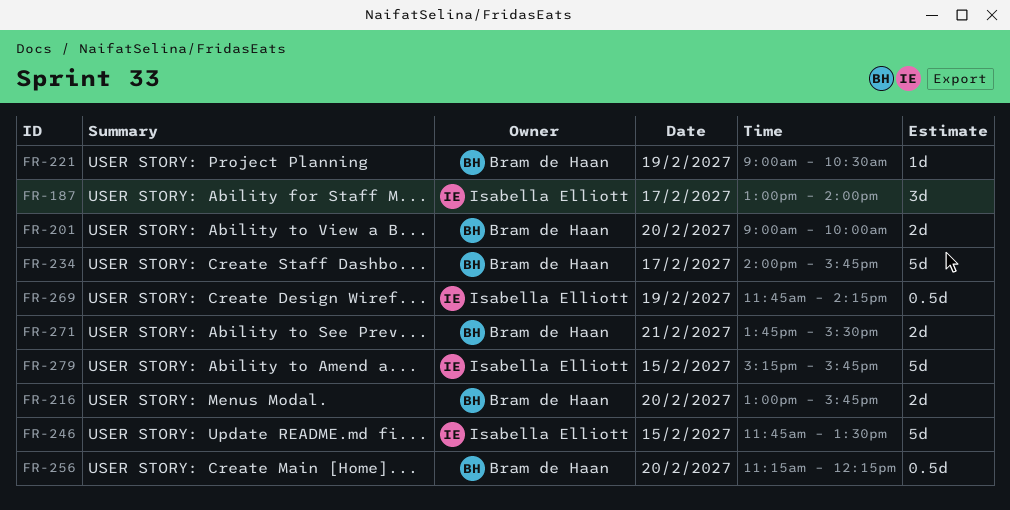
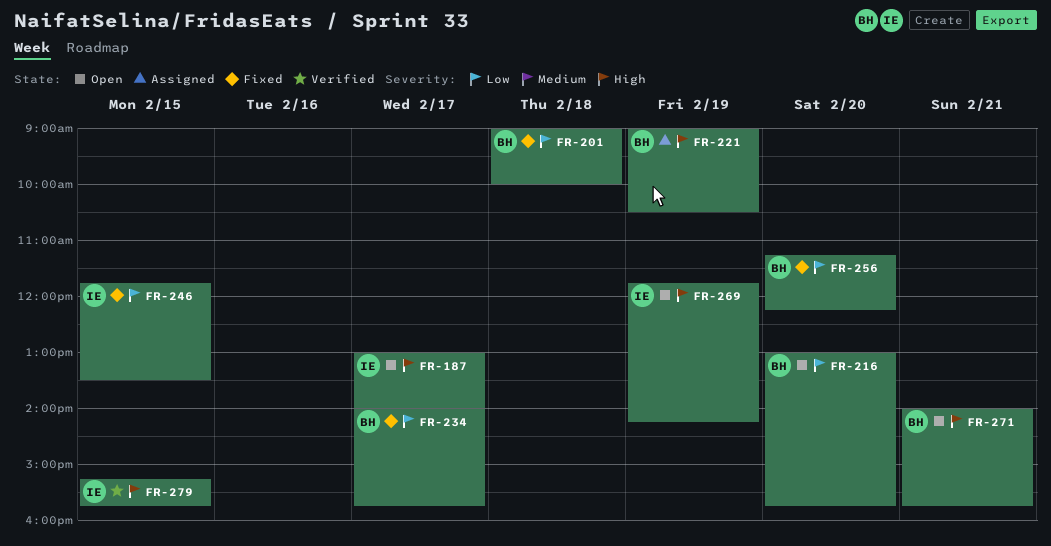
FR-201, day: Feb 20 -> Feb 18
FR-271, begins: 13:45 -> 14:00
FR-271, ends: 15:30 -> 15:45

